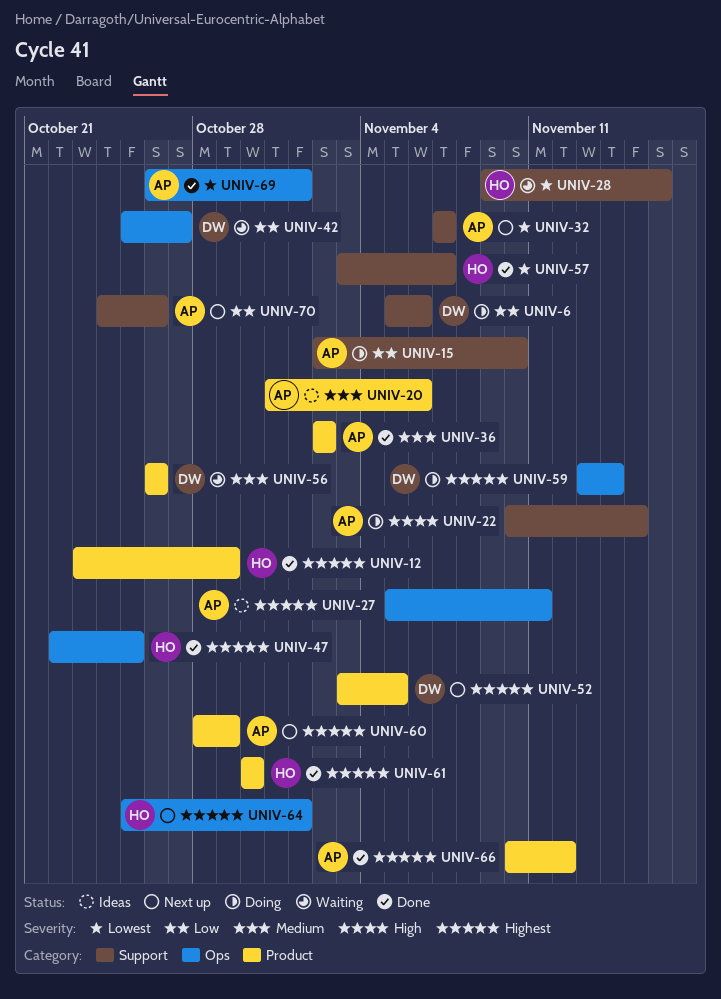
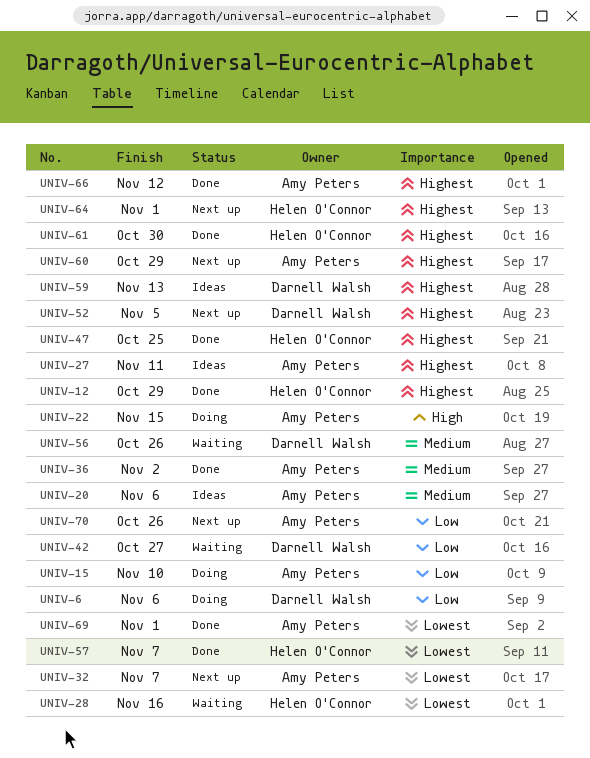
UNIV-59, status: Doing -> Ideas
UNIV-59, due: Nov 14 -> Nov 13

